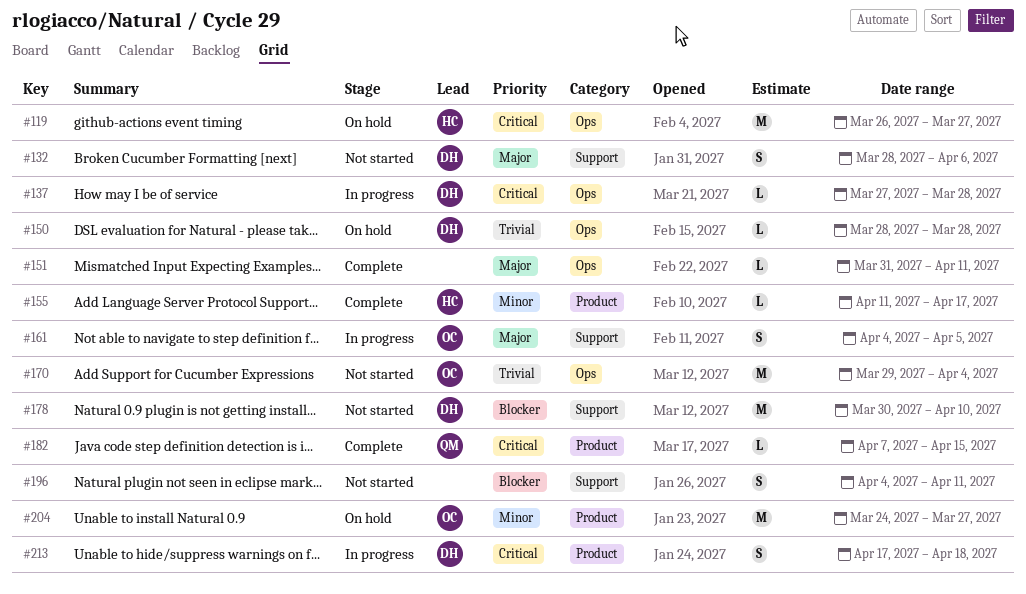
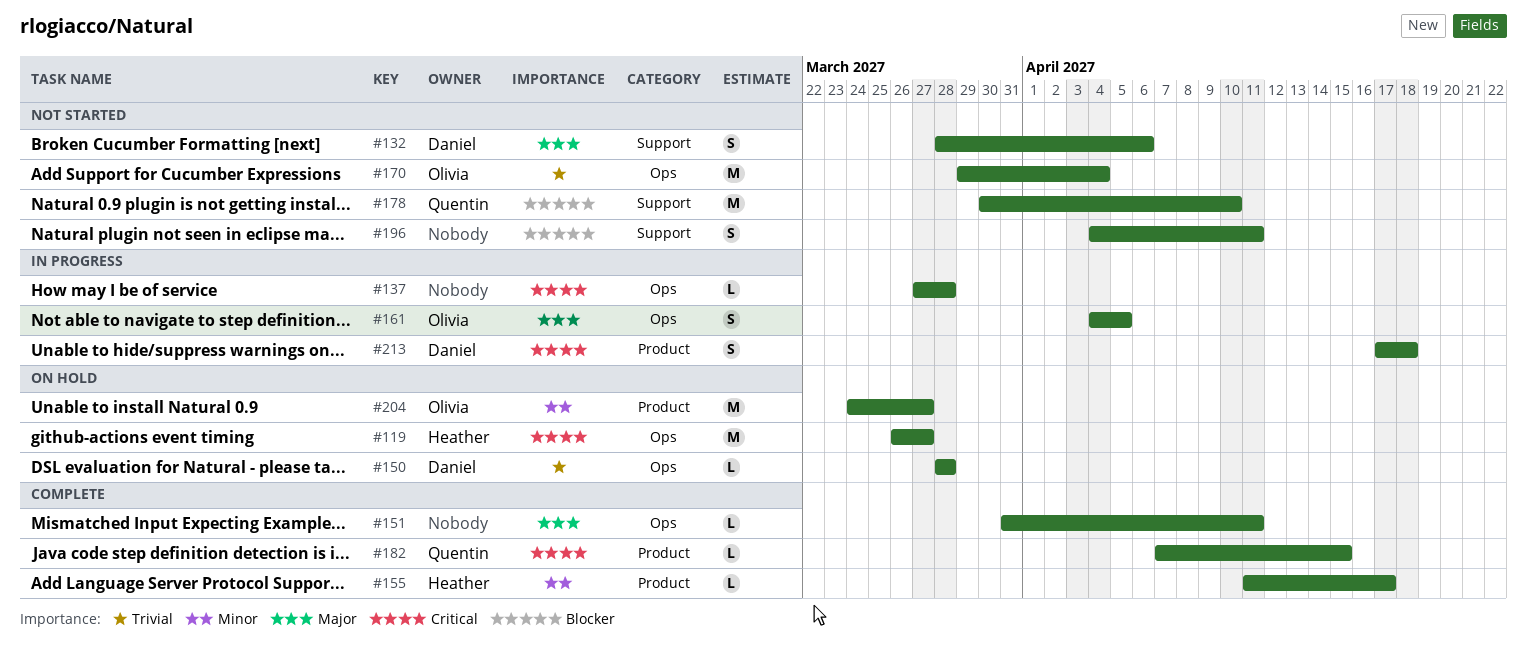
#137, owner: Daniel -> none
#161, label: Support -> Ops
#178, owner: Daniel -> Quentin

